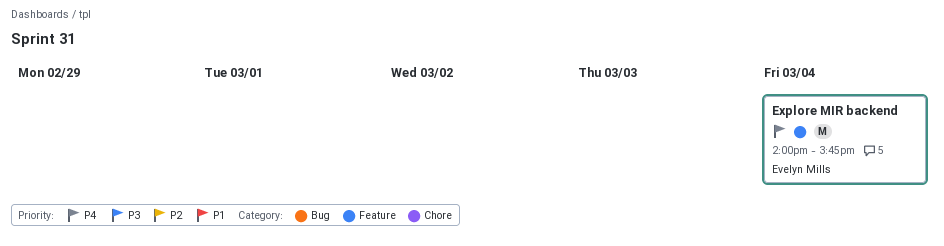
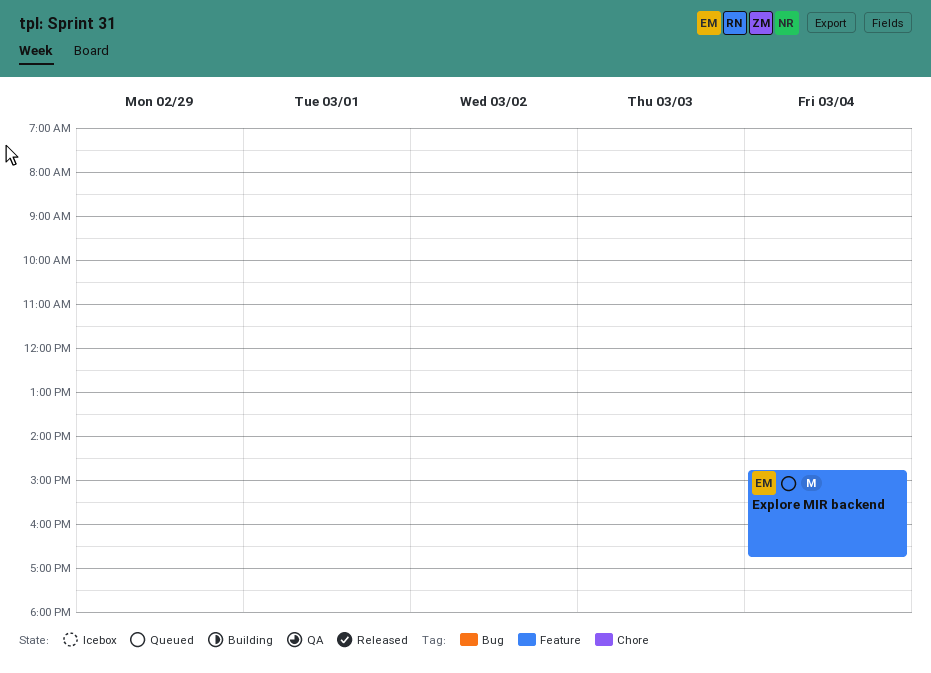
Explore MIR backend, begins: 14:00 -> 14:45
Explore MIR backend, ends: 15:45 -> 16:45

